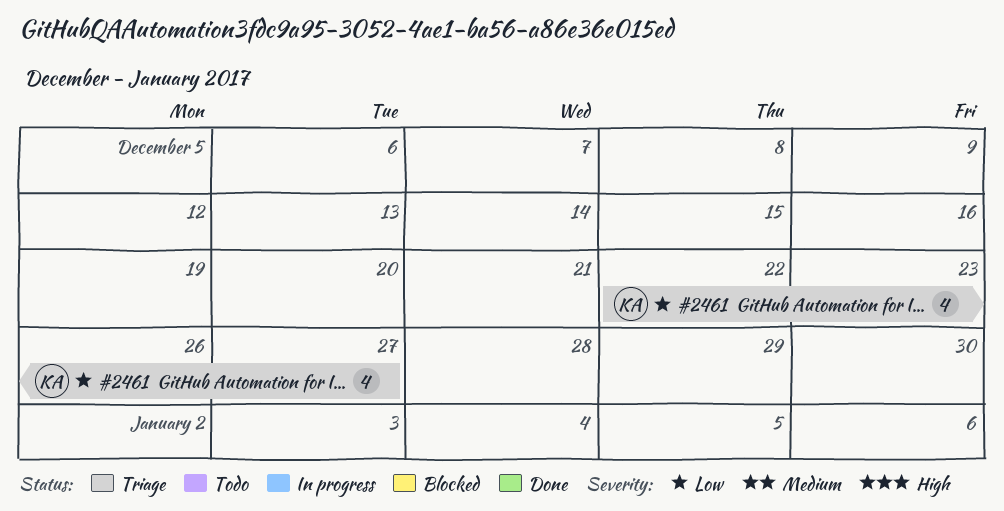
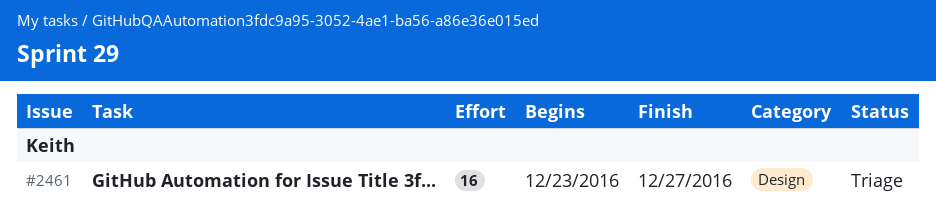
#2461, estimate: 4 -> 16
#2461, start: Dec 22 -> Dec 23

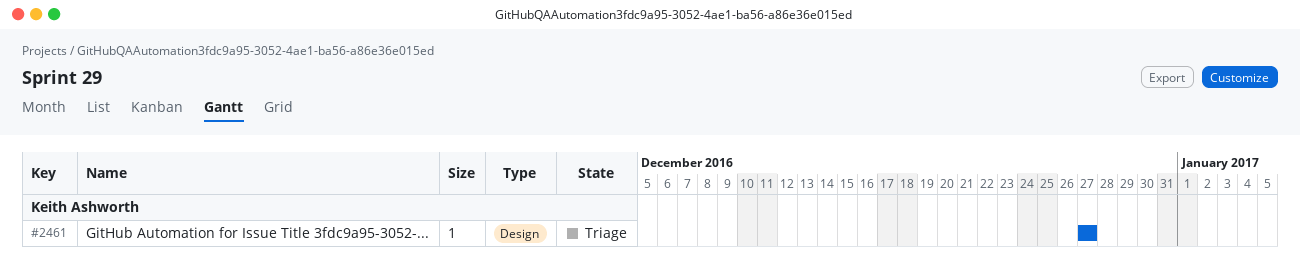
#2461, estimate: 16 -> 1
#2461, start: Dec 23 -> Dec 27

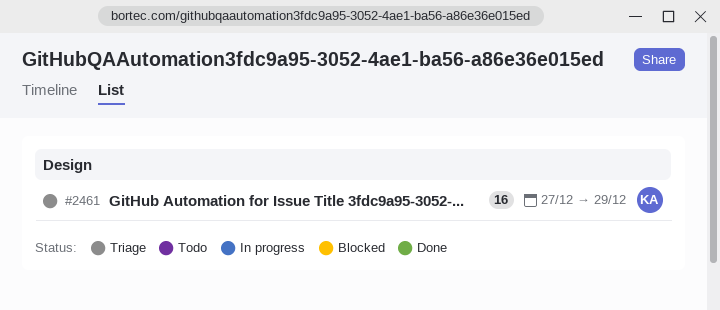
#2461, estimate: 1 -> 16
#2461, due: Dec 27 -> Dec 29

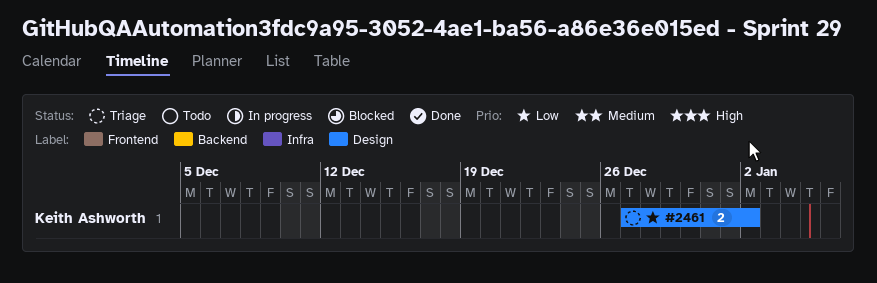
#2461, estimate: 16 -> 2
#2461, due: Dec 29 -> Jan 2

